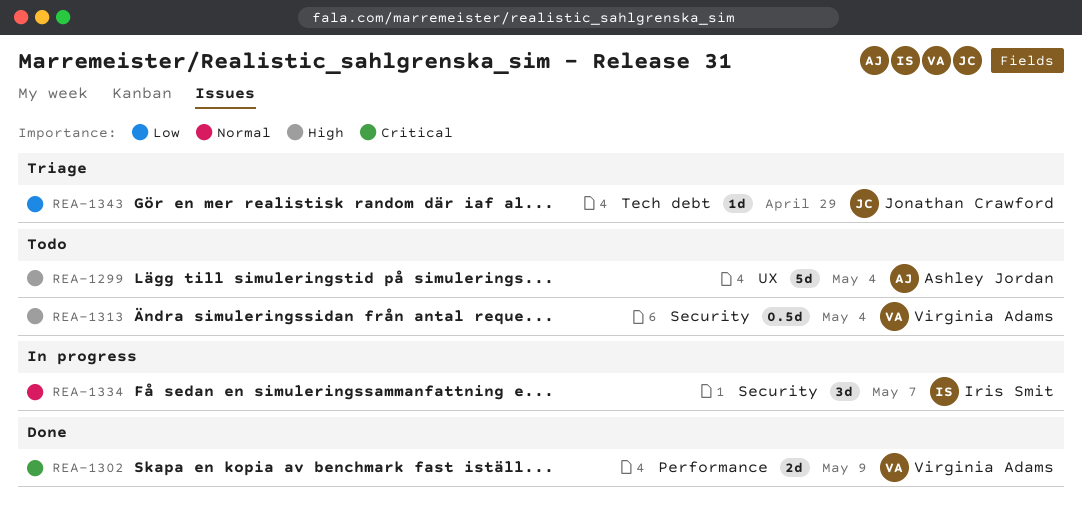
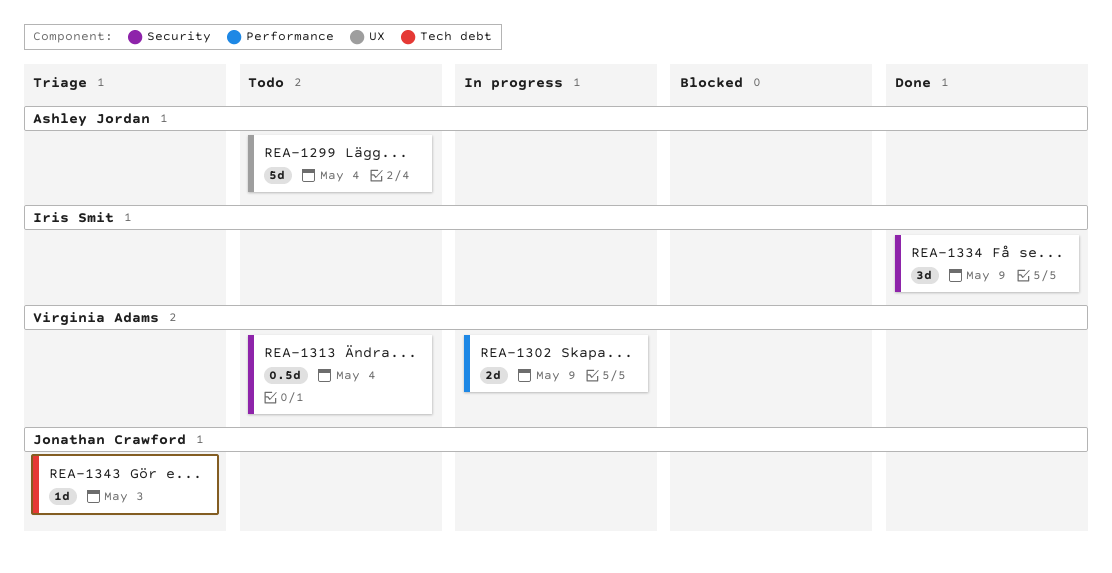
REA-1302, status: Done -> In progress
REA-1334, status: In progress -> Done
REA-1334, due: May 7 -> May 9
REA-1343, due: Apr 29 -> May 3

